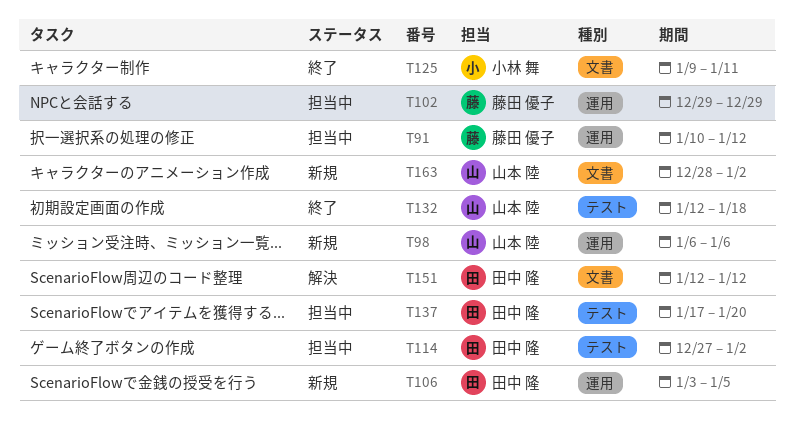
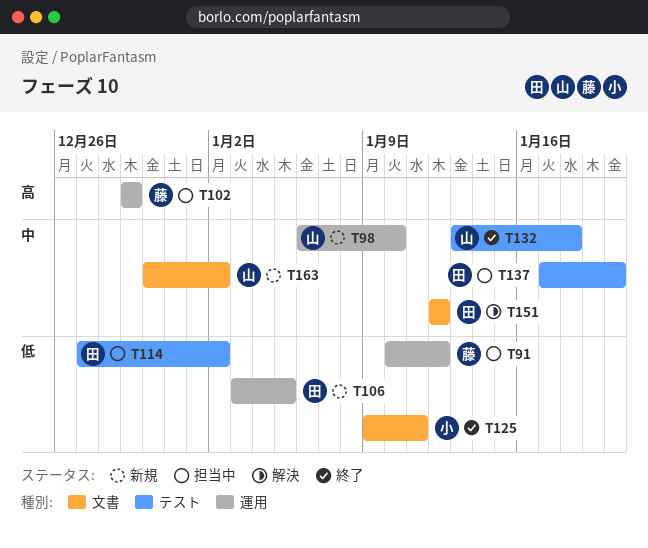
T98, due: Jan 6 -> Jan 10
T132, start: Jan 12 -> Jan 13
T163, start: Dec 28 -> Dec 30

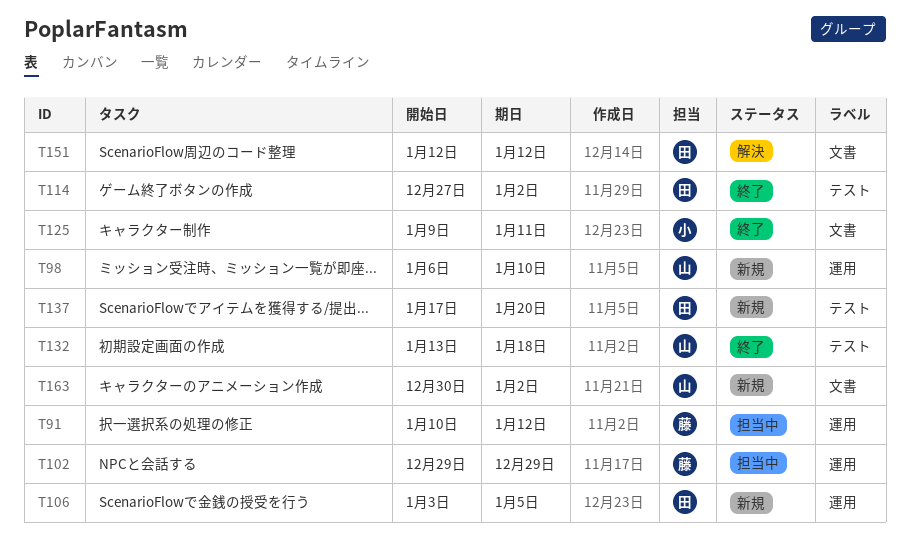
T114, status: 担当中 -> 終了
T137, status: 担当中 -> 新規

